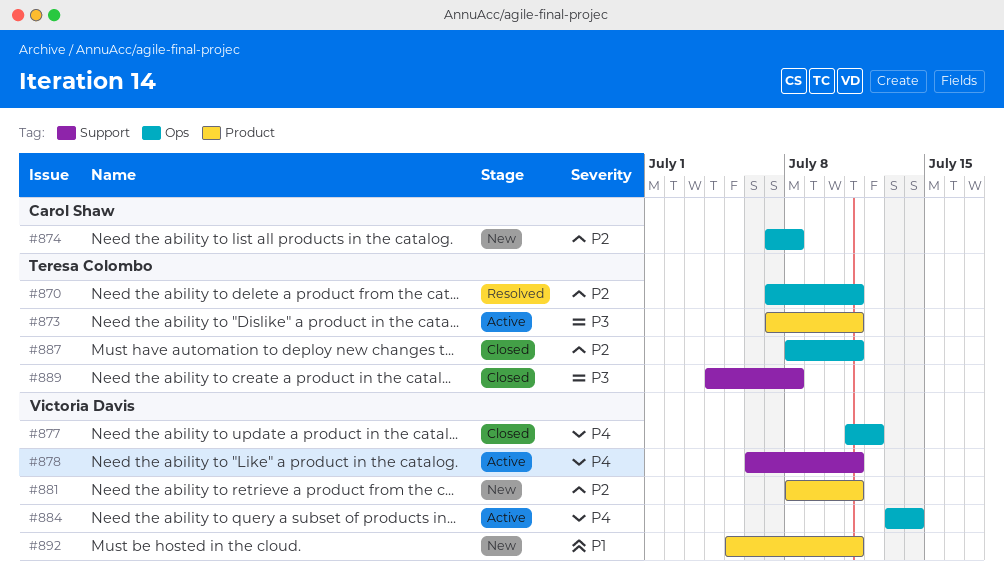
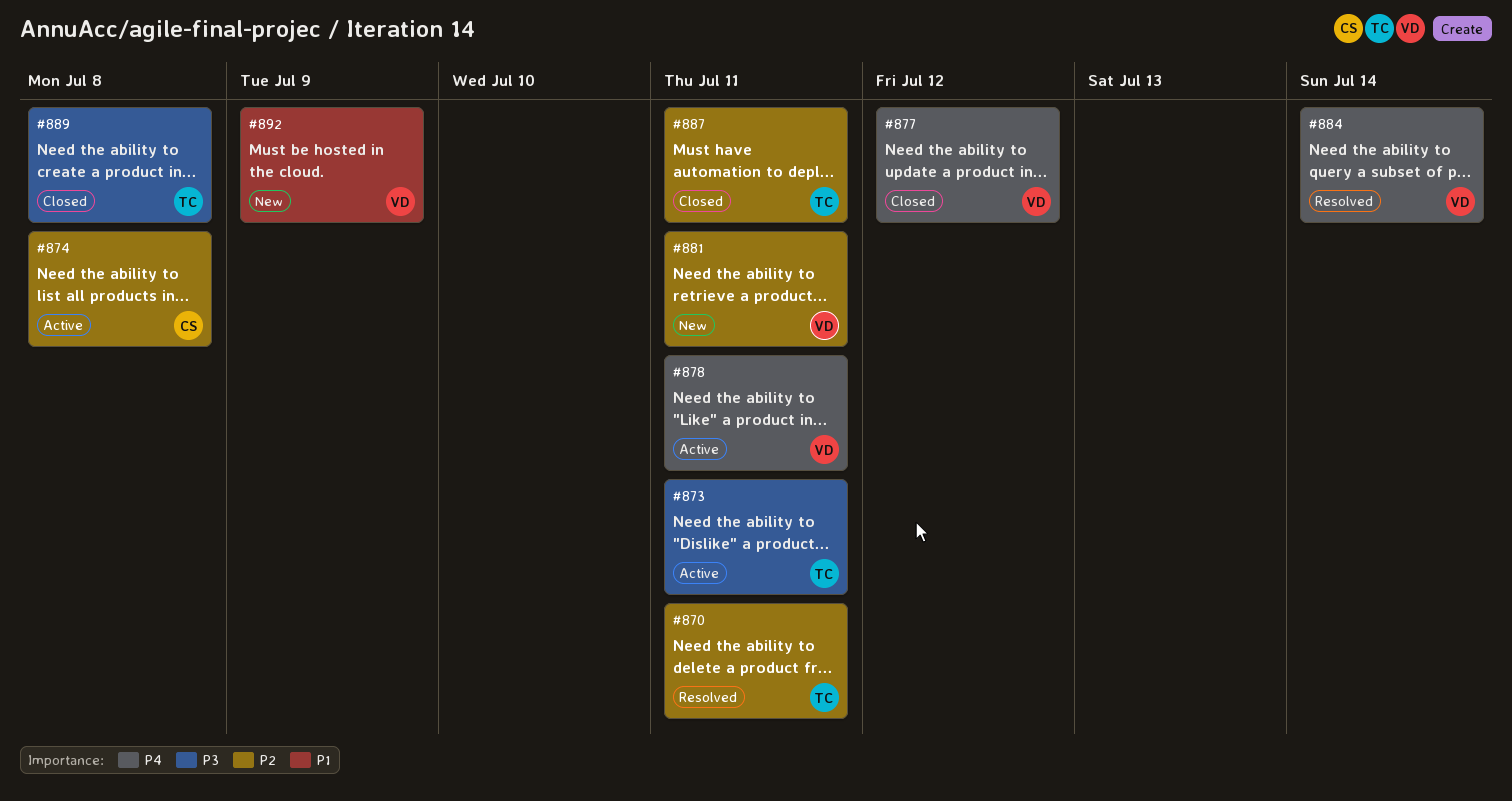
#874, status: New -> Active
#884, status: Active -> Resolved
#892, due: Jul 11 -> Jul 9

